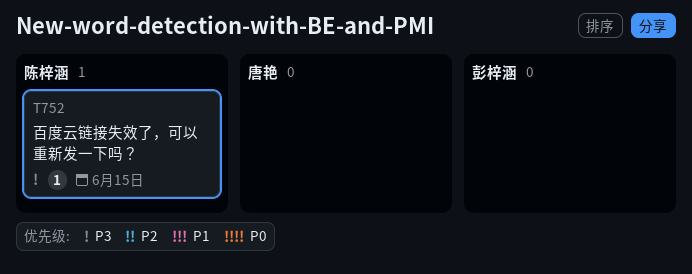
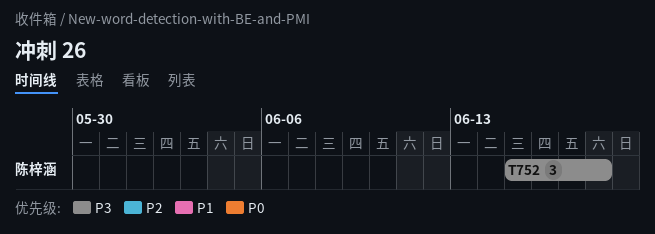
T752, estimate: 1 -> 3
T752, due: Jun 15 -> Jun 18

